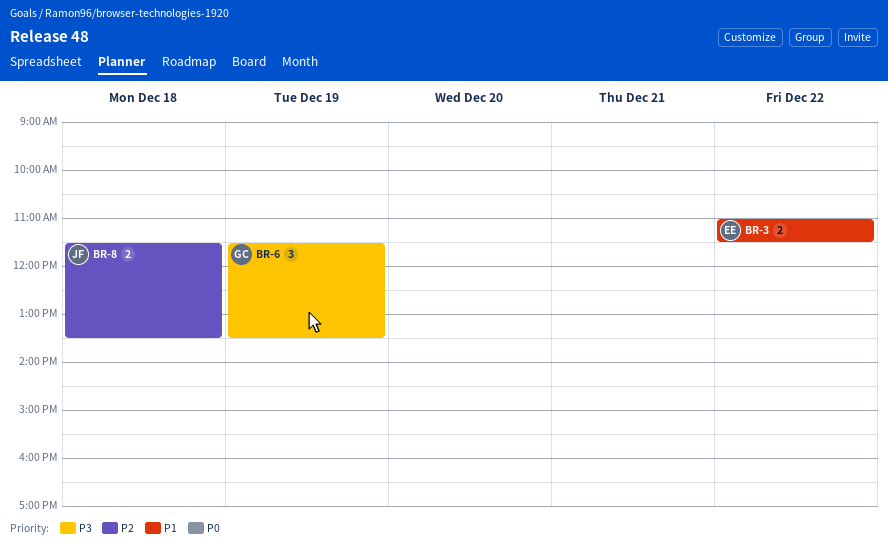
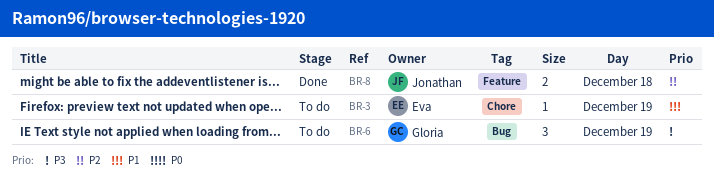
BR-3, estimate: 2 -> 1
BR-3, day: Dec 22 -> Dec 19

